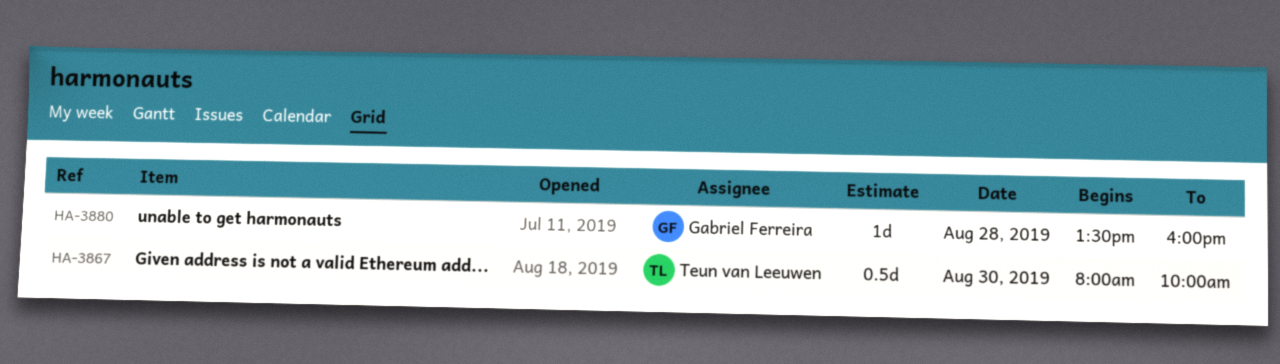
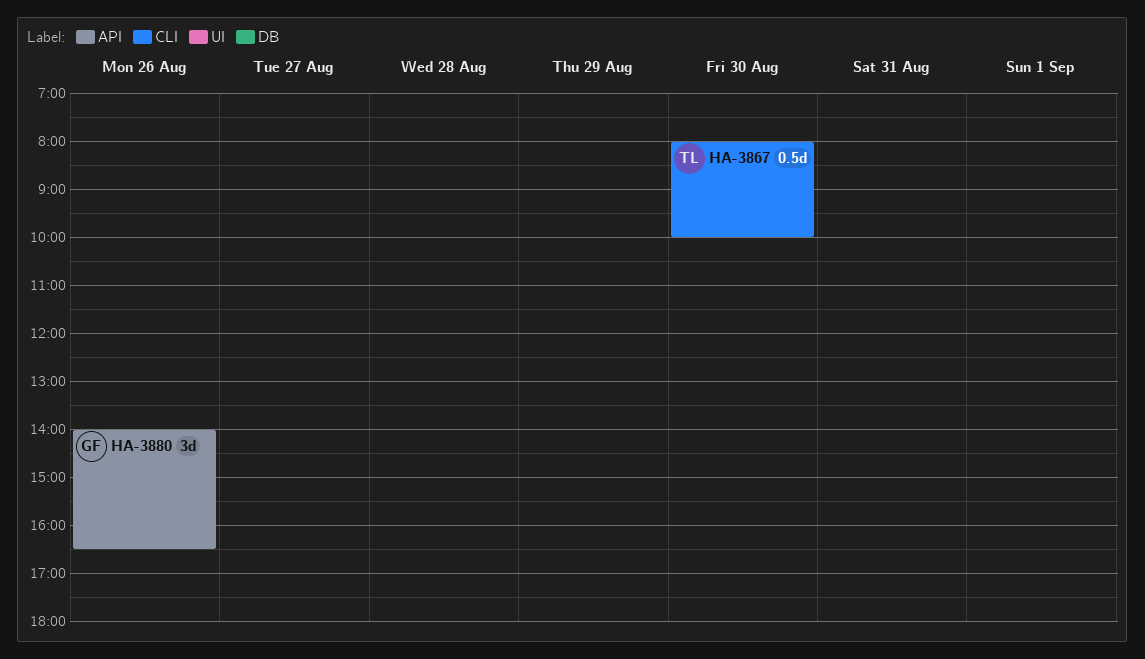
HA-3880, estimate: 1d -> 3d
HA-3880, day: Aug 28 -> Aug 26
HA-3880, begins: 13:30 -> 14:00
HA-3880, ends: 16:00 -> 16:30

